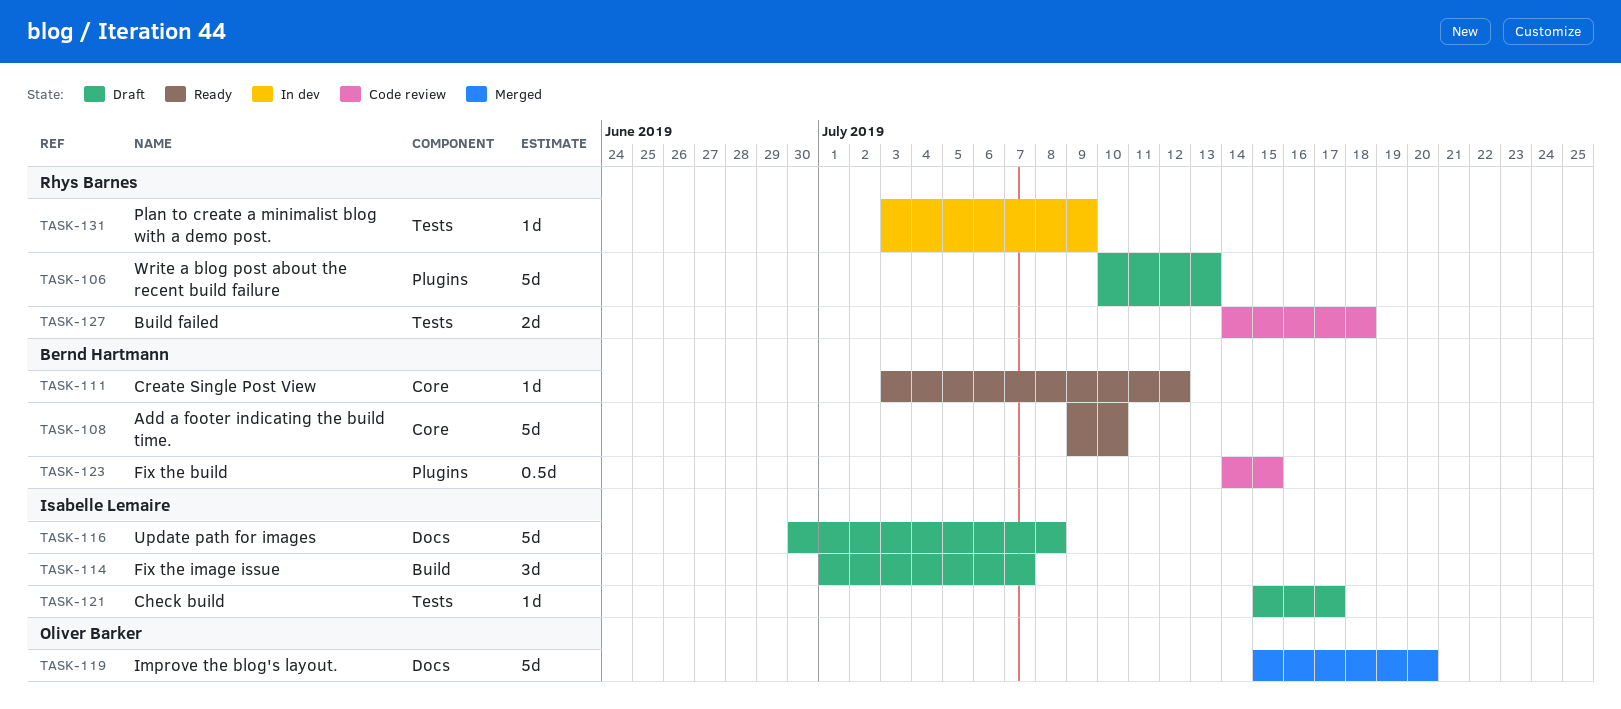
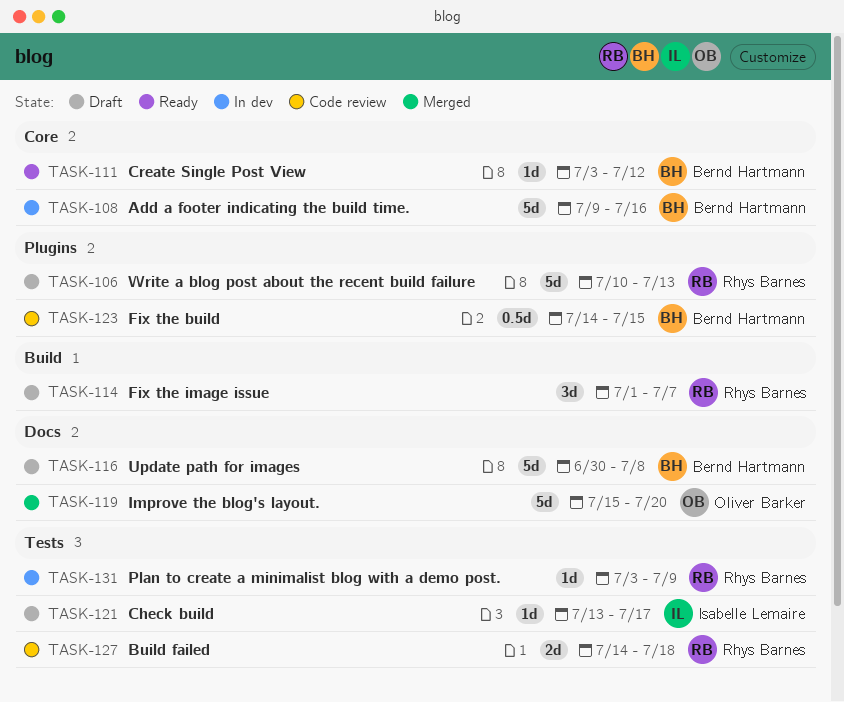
TASK-108, status: Ready -> In dev
TASK-108, due: Jul 10 -> Jul 16
TASK-114, owner: Isabelle Lemaire -> Rhys Barnes
TASK-116, owner: Isabelle Lemaire -> Bernd Hartmann
TASK-121, start: Jul 15 -> Jul 13

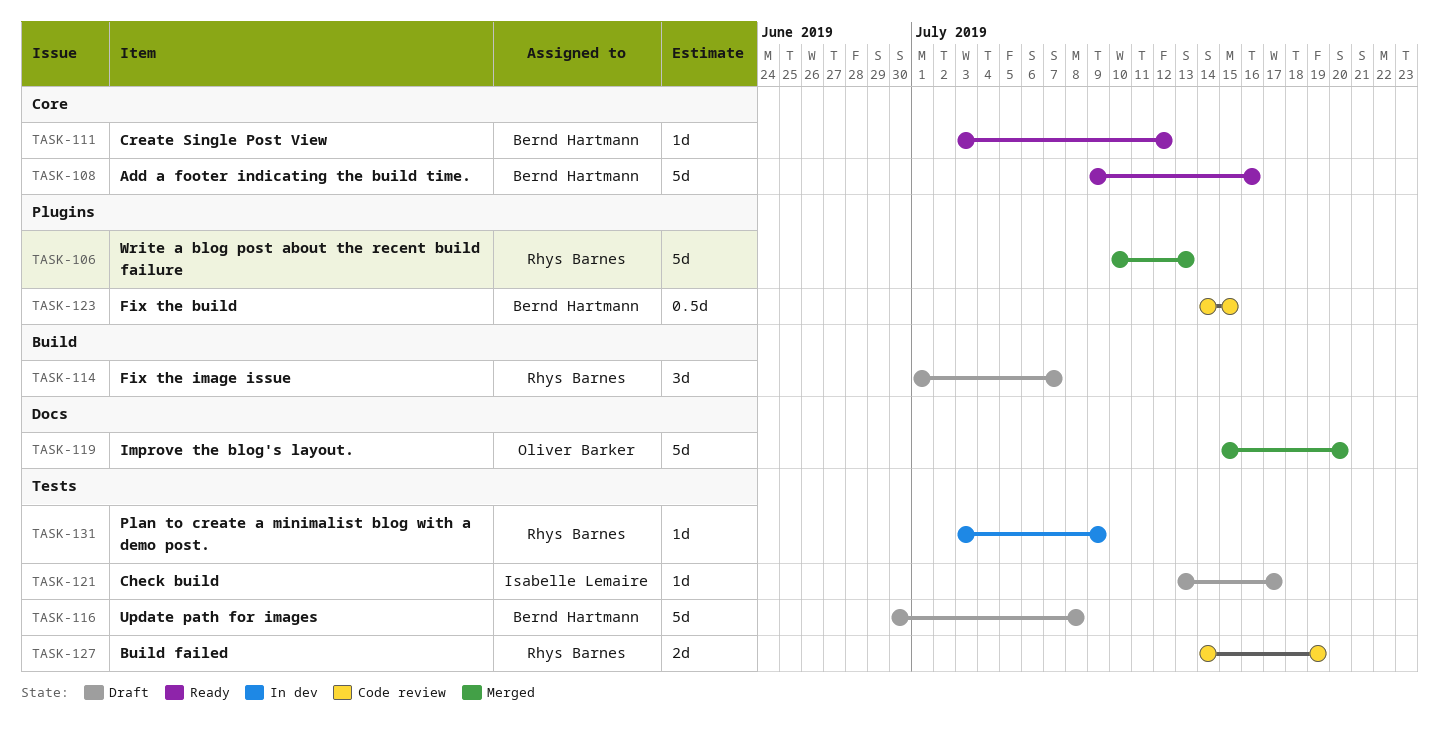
TASK-106, status: Draft -> Merged
TASK-108, status: In dev -> Ready
TASK-116, label: Docs -> Tests
TASK-127, due: Jul 18 -> Jul 19

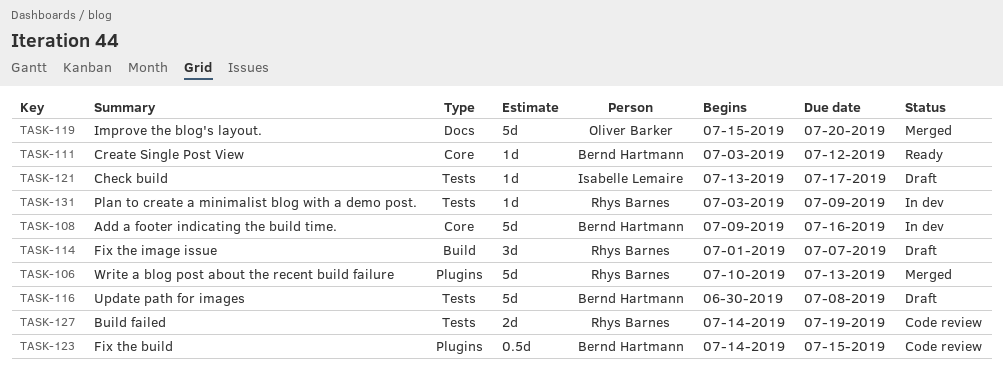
TASK-108, status: Ready -> In dev

